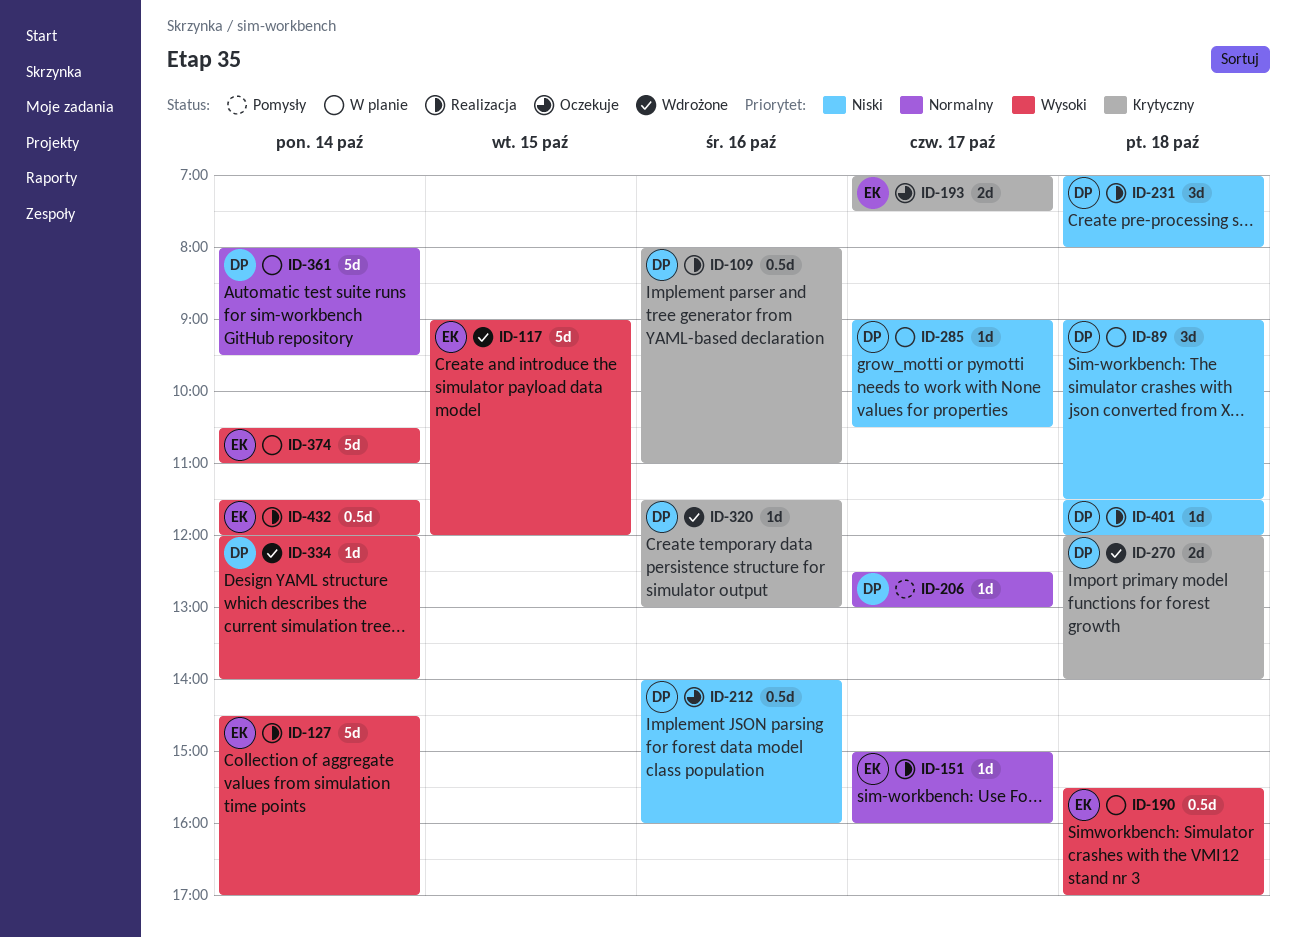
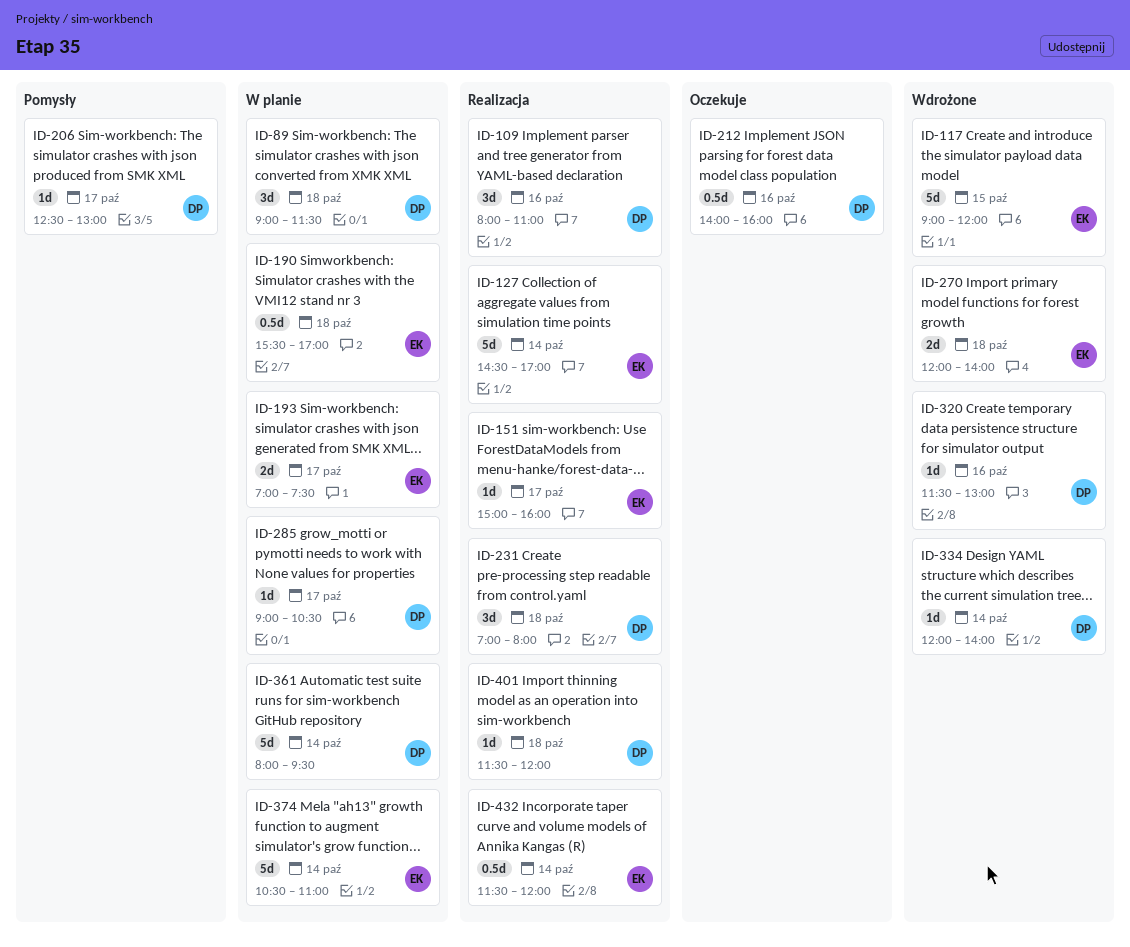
ID-109, estimate: 0.5d -> 3d
ID-193, status: Oczekuje -> W planie
ID-270, owner: DP -> EK

